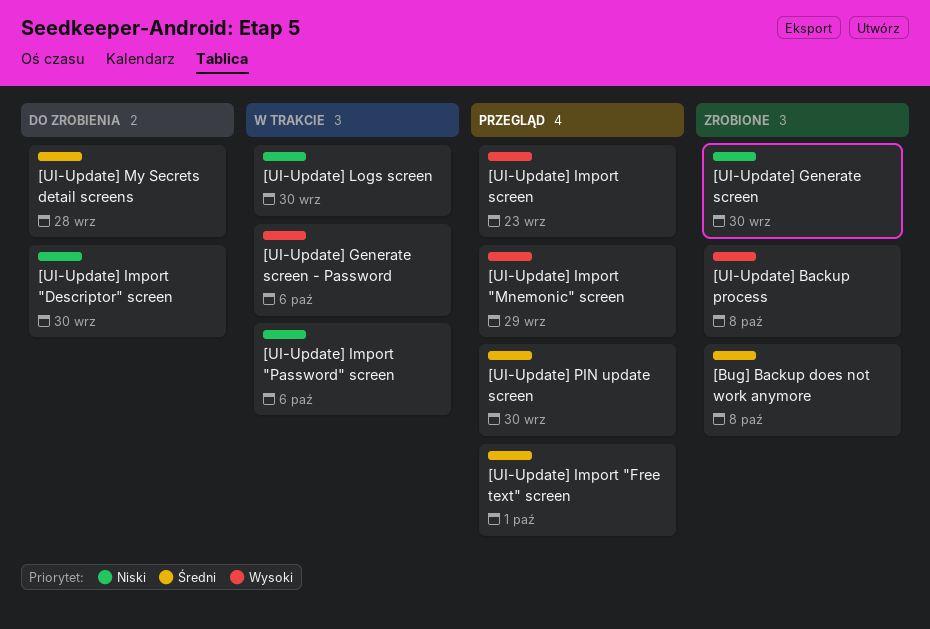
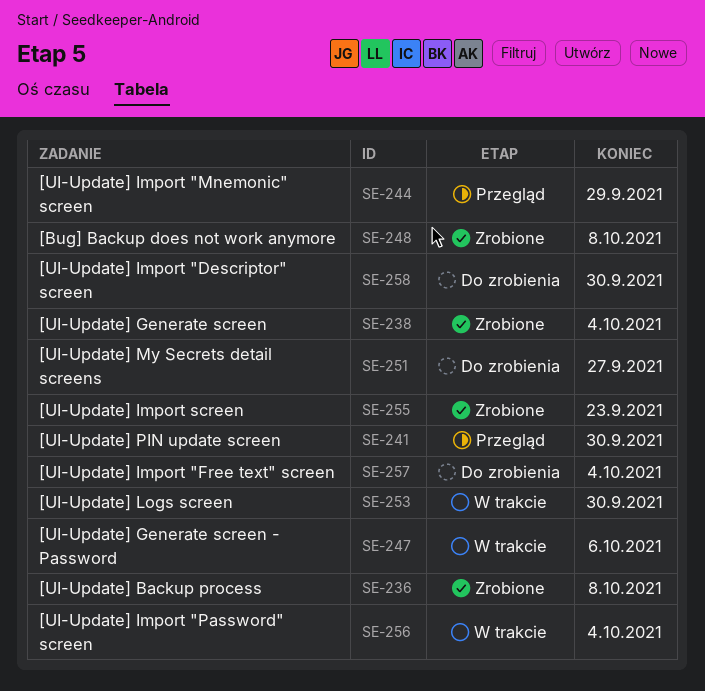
[UI-Update] Generate screen, due: Sep 30 -> Oct 4
[UI-Update] Import "Free text" screen, status: Przegląd -> Do zrobienia
[UI-Update] Import "Free text" screen, due: Oct 1 -> Oct 4
[UI-Update] Import "Password" screen, due: Oct 6 -> Oct 4
[UI-Update] Import screen, status: Przegląd -> Zrobione
[UI-Update] My Secrets detail screens, due: Sep 28 -> Sep 27

